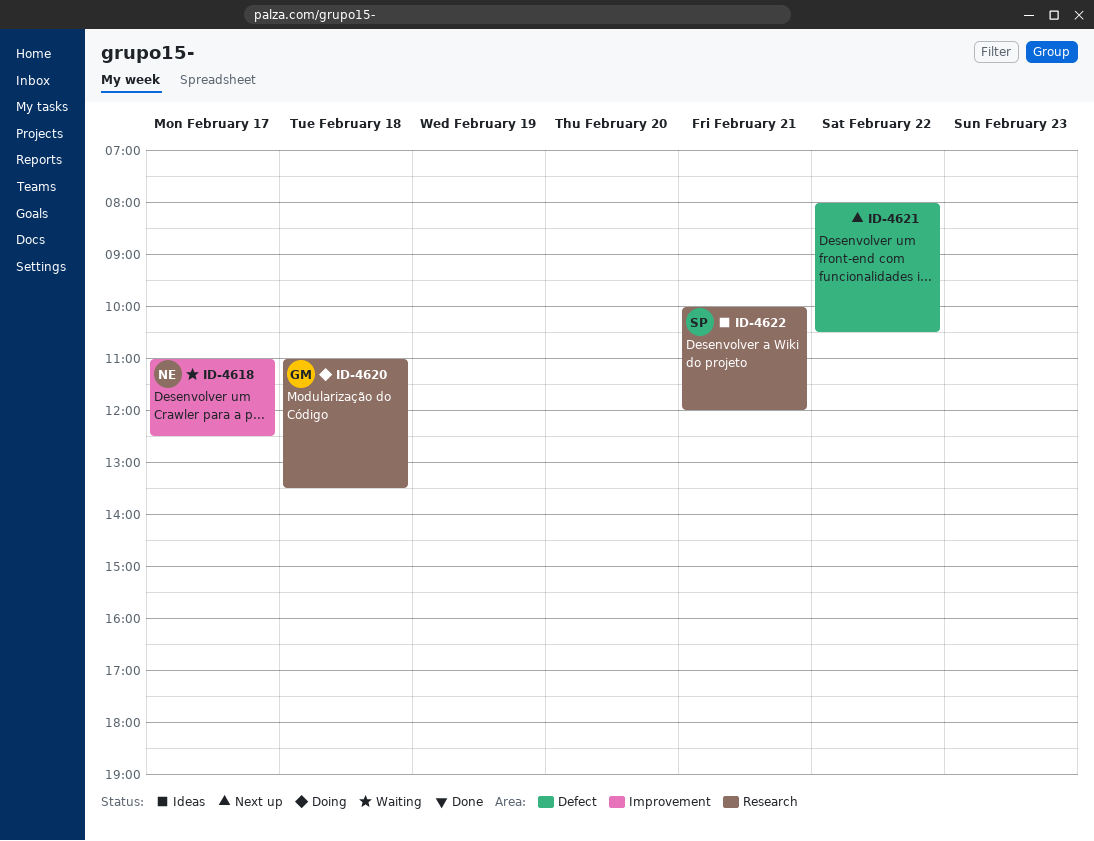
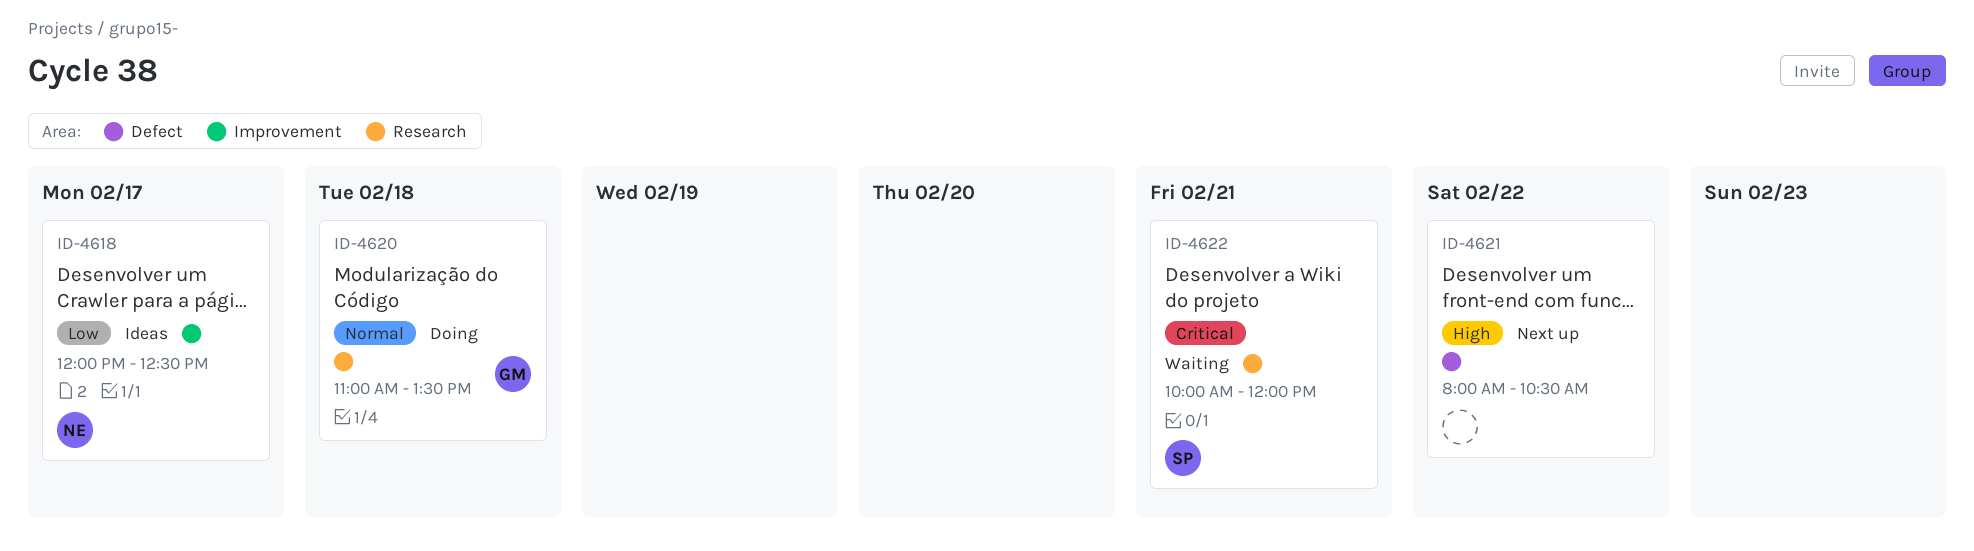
ID-4618, status: Waiting -> Ideas
ID-4618, begins: 11:00 -> 12:00
ID-4622, status: Ideas -> Waiting

